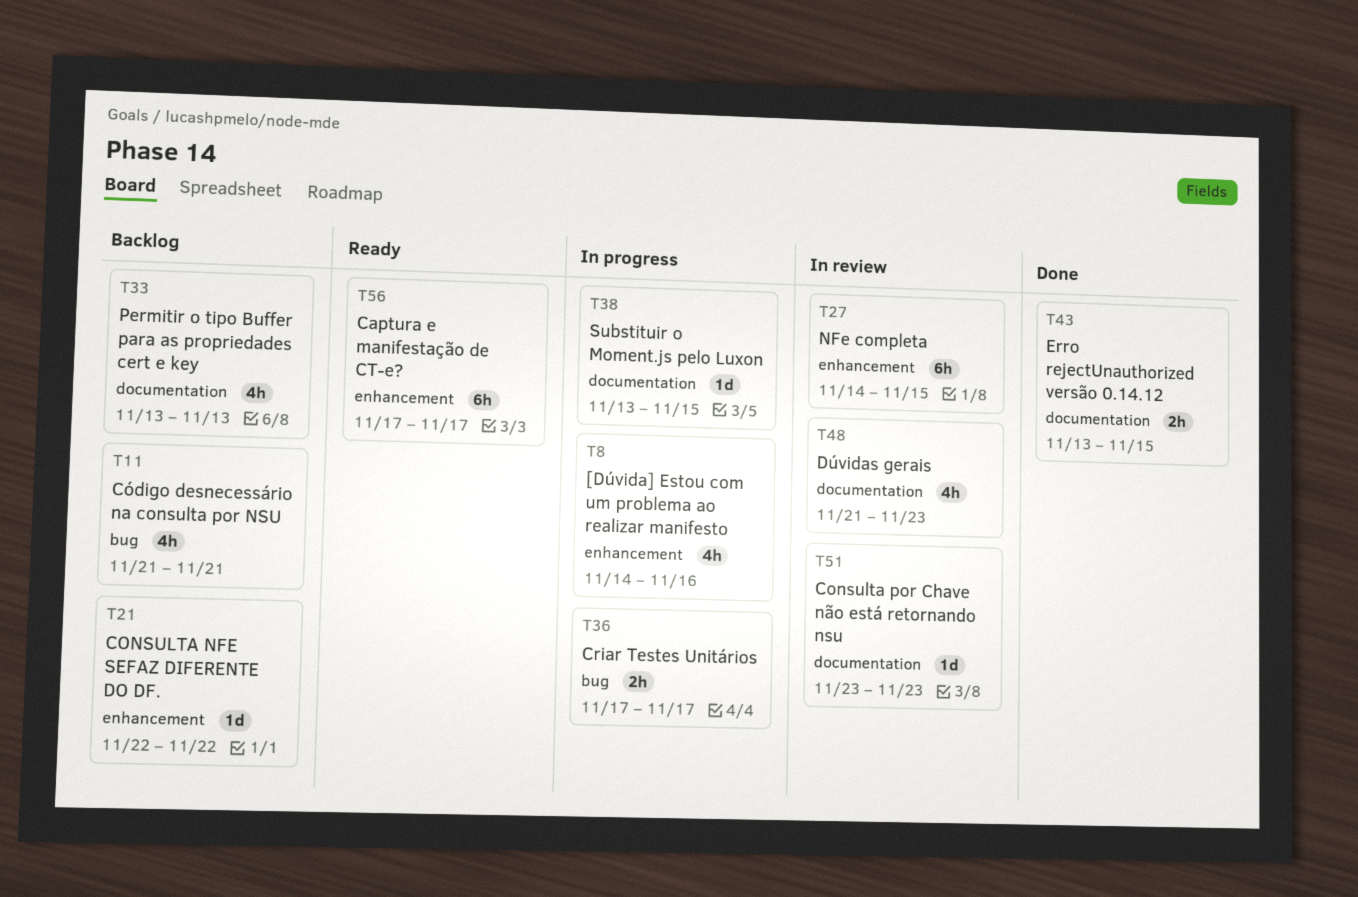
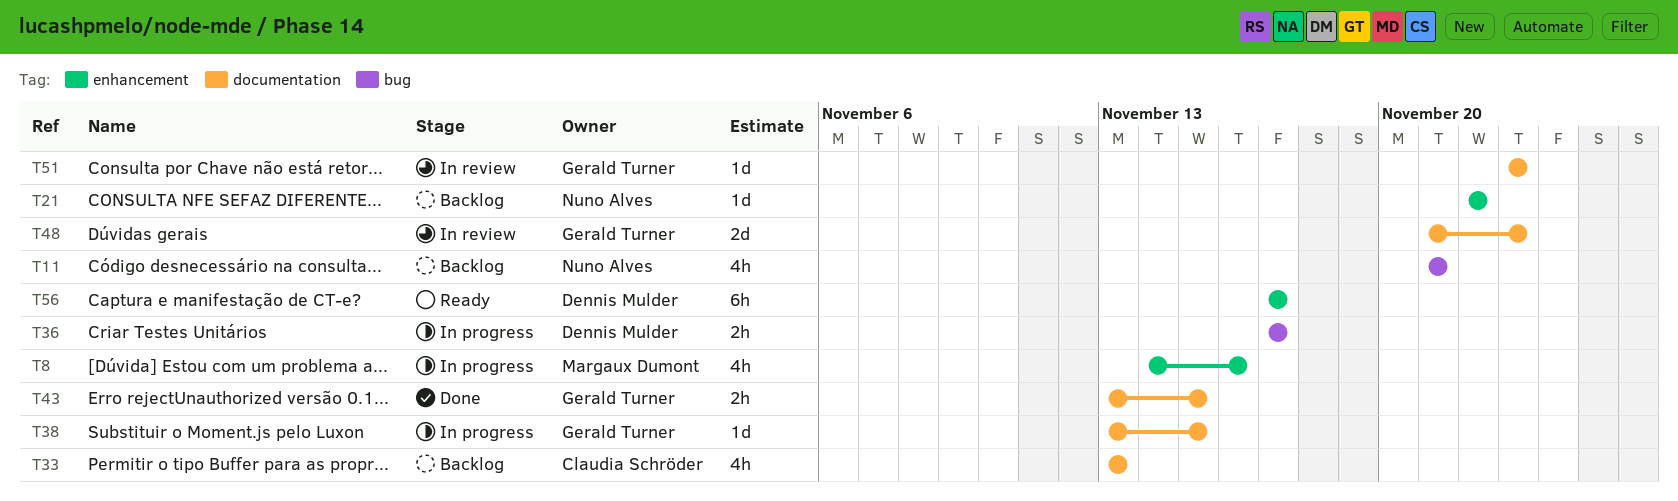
T27: present -> none
T48, estimate: 4h -> 2d

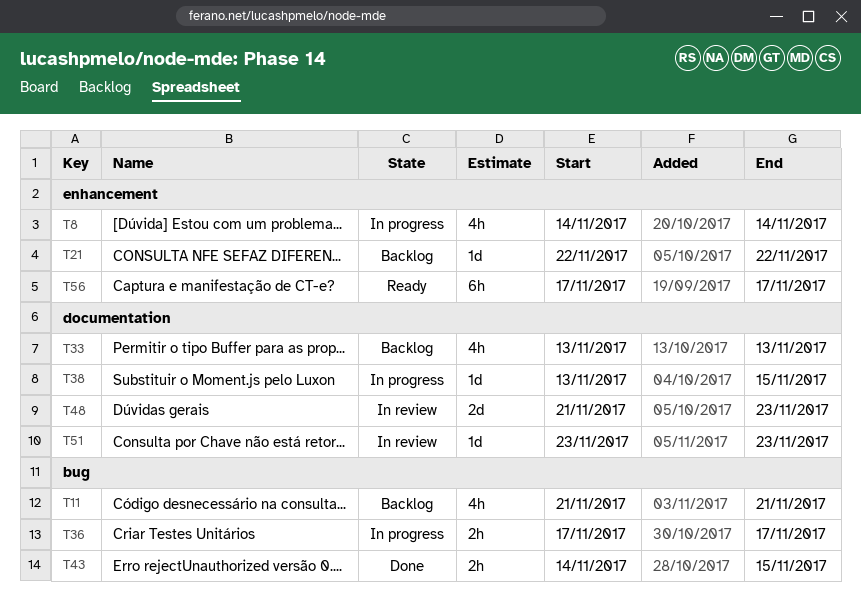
T8, due: Nov 16 -> Nov 14
T43, label: documentation -> bug
T43, start: Nov 13 -> Nov 14

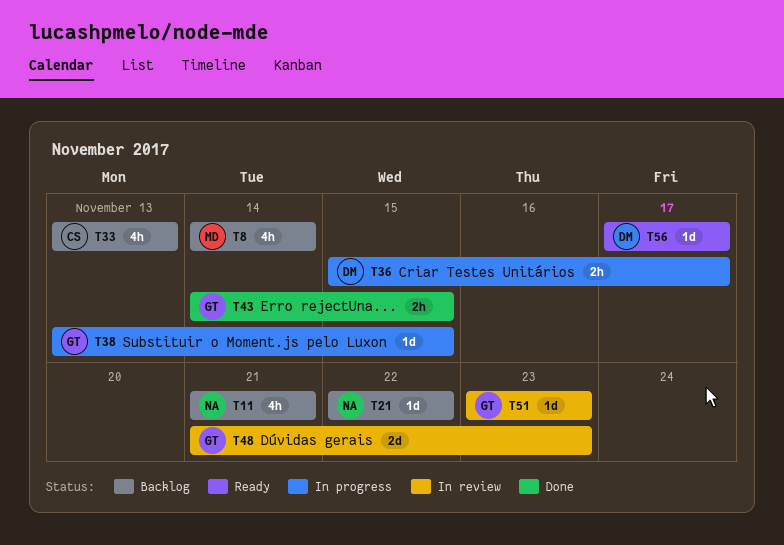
T8, status: In progress -> Backlog
T36, start: Nov 17 -> Nov 15
T56, estimate: 6h -> 1d

